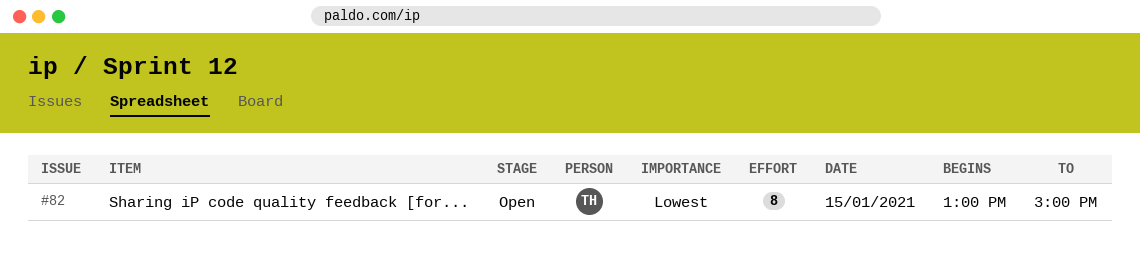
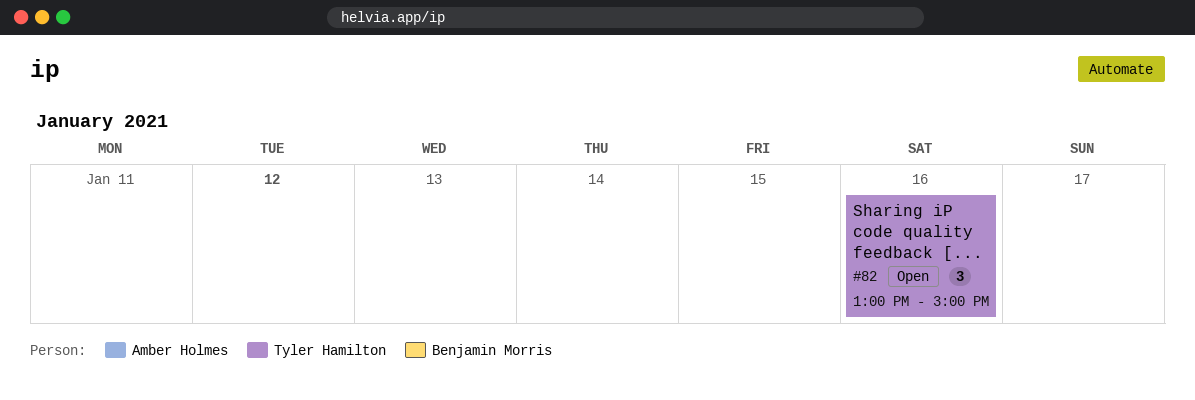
#82, estimate: 8 -> 3
#82, day: Jan 15 -> Jan 16

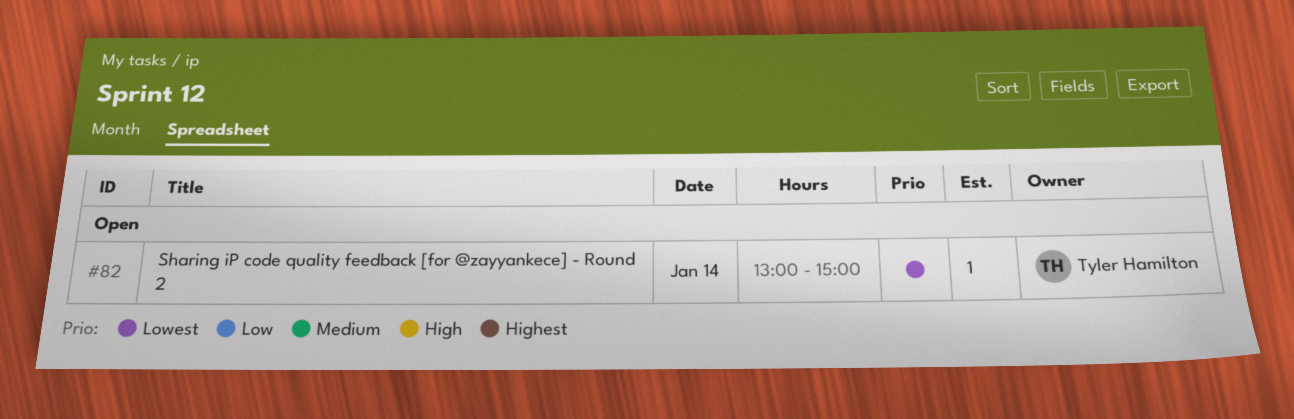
#82, estimate: 3 -> 1
#82, day: Jan 16 -> Jan 14

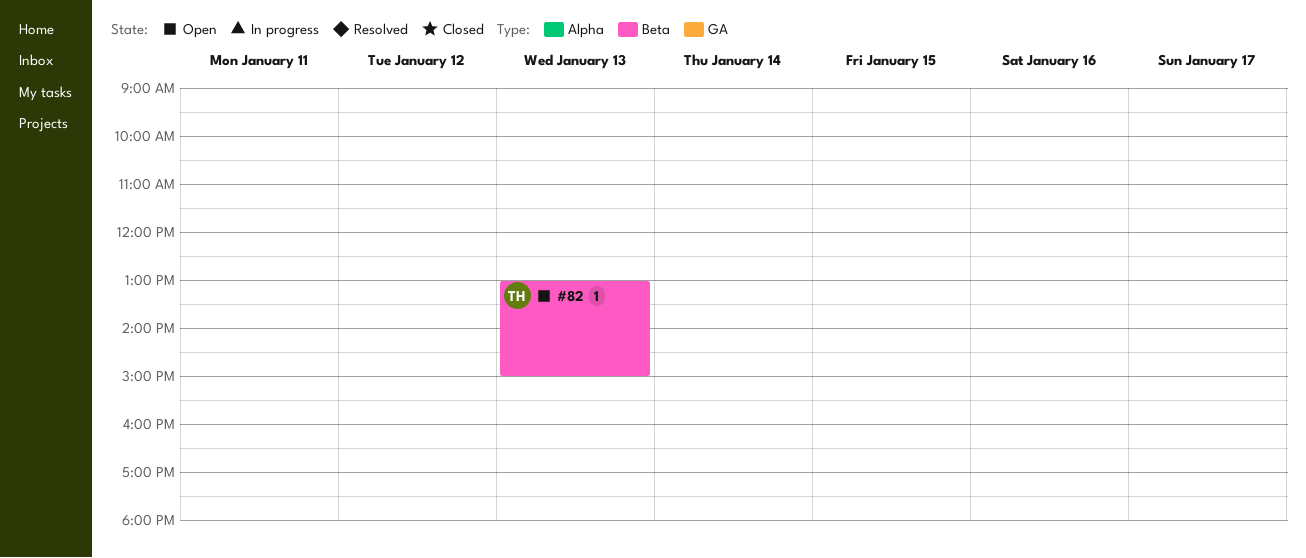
#82, day: Jan 14 -> Jan 13

